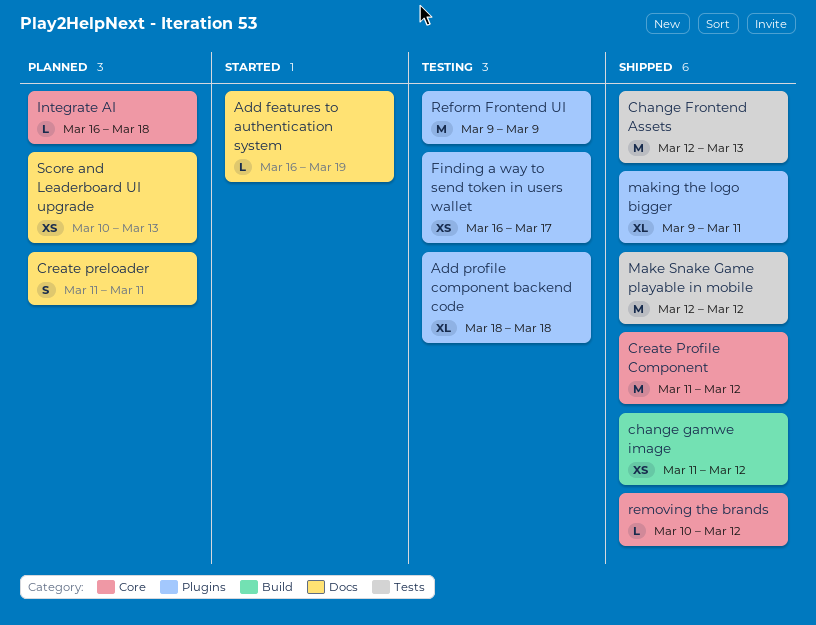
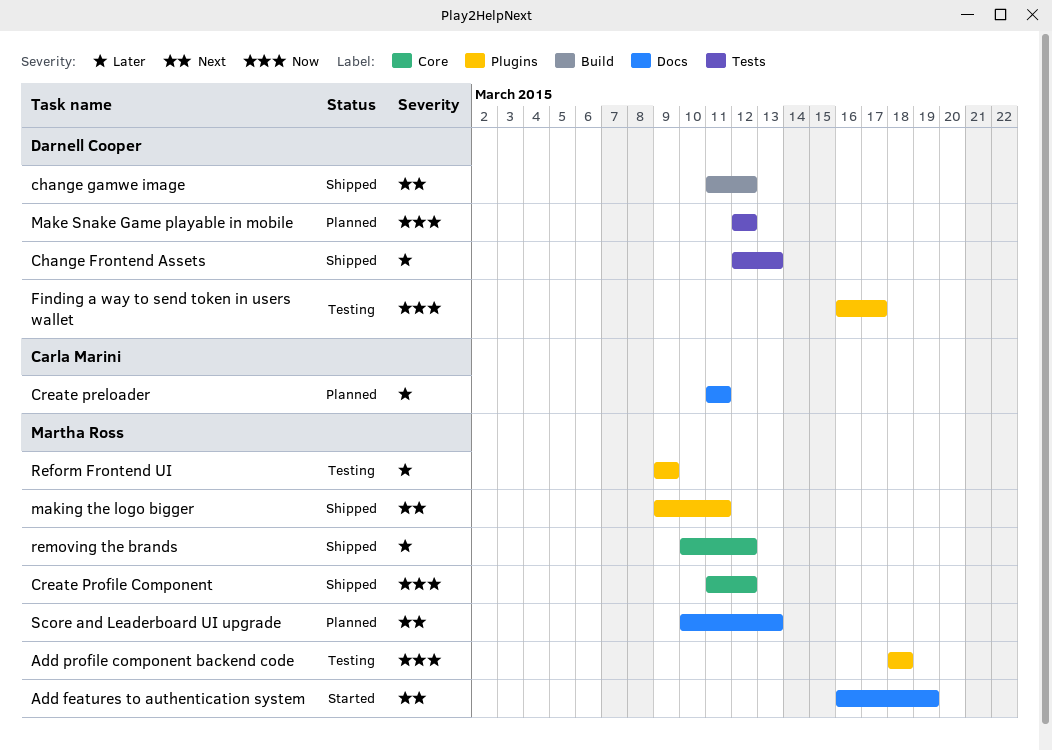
Integrate AI: present -> none
Make Snake Game playable in mobile, status: Shipped -> Planned

